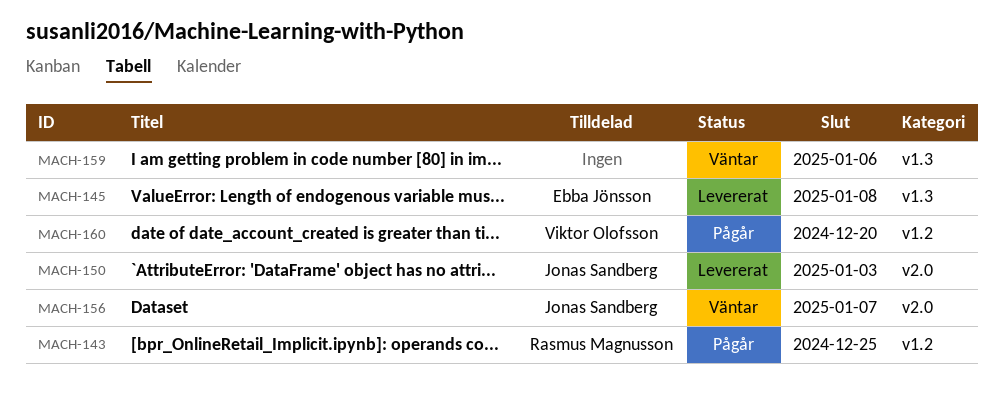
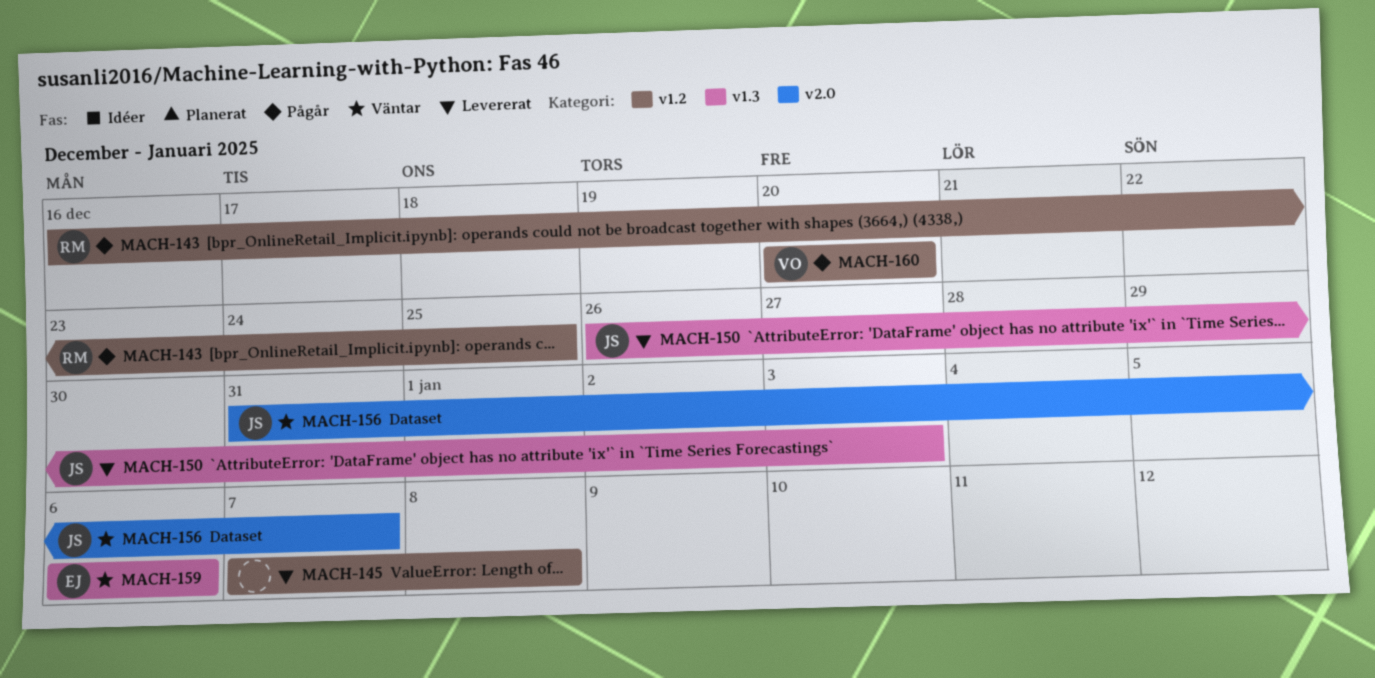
MACH-145, owner: Ebba Jönsson -> none
MACH-145, label: v1.3 -> v1.2
MACH-150, label: v2.0 -> v1.3
MACH-159, owner: none -> Ebba Jönsson

